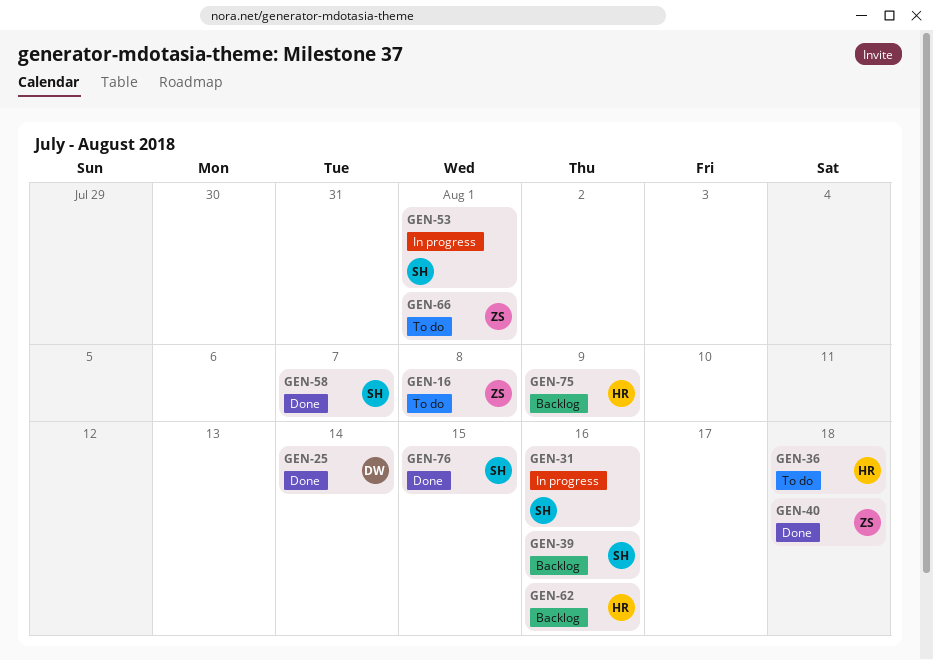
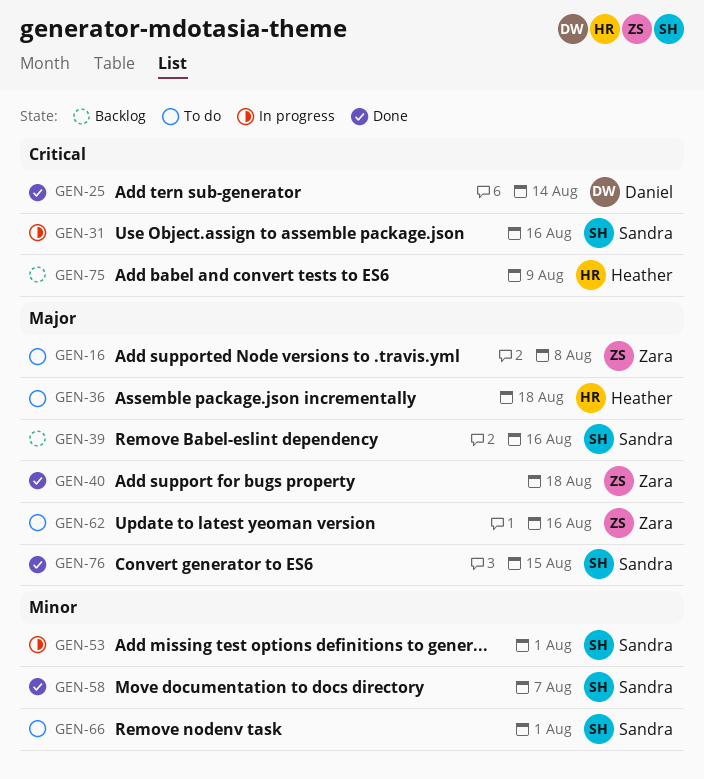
GEN-62, status: Backlog -> To do
GEN-62, owner: Heather -> Zara
GEN-66, owner: Zara -> Sandra

